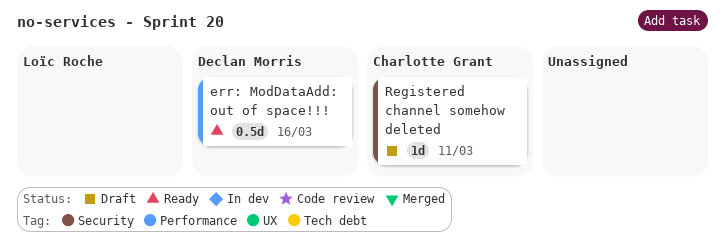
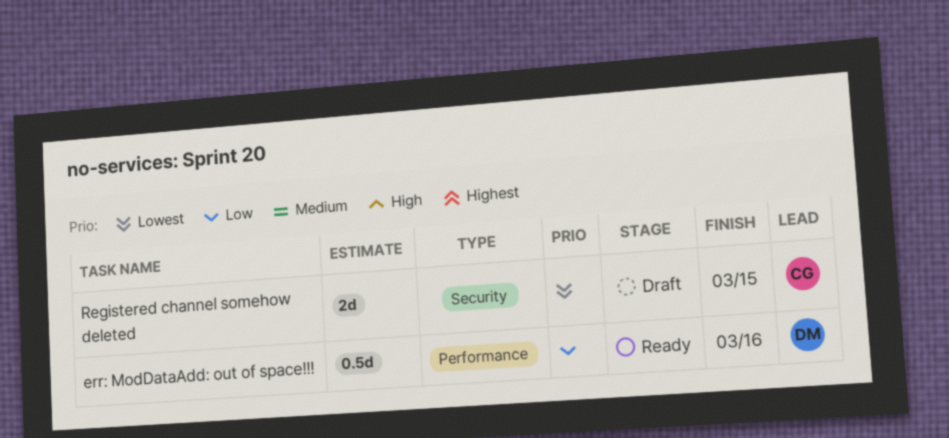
Registered channel somehow deleted, estimate: 1d -> 2d
Registered channel somehow deleted, due: Mar 11 -> Mar 15

